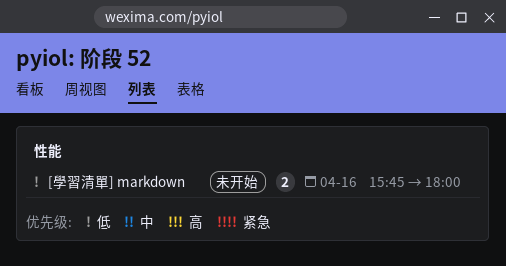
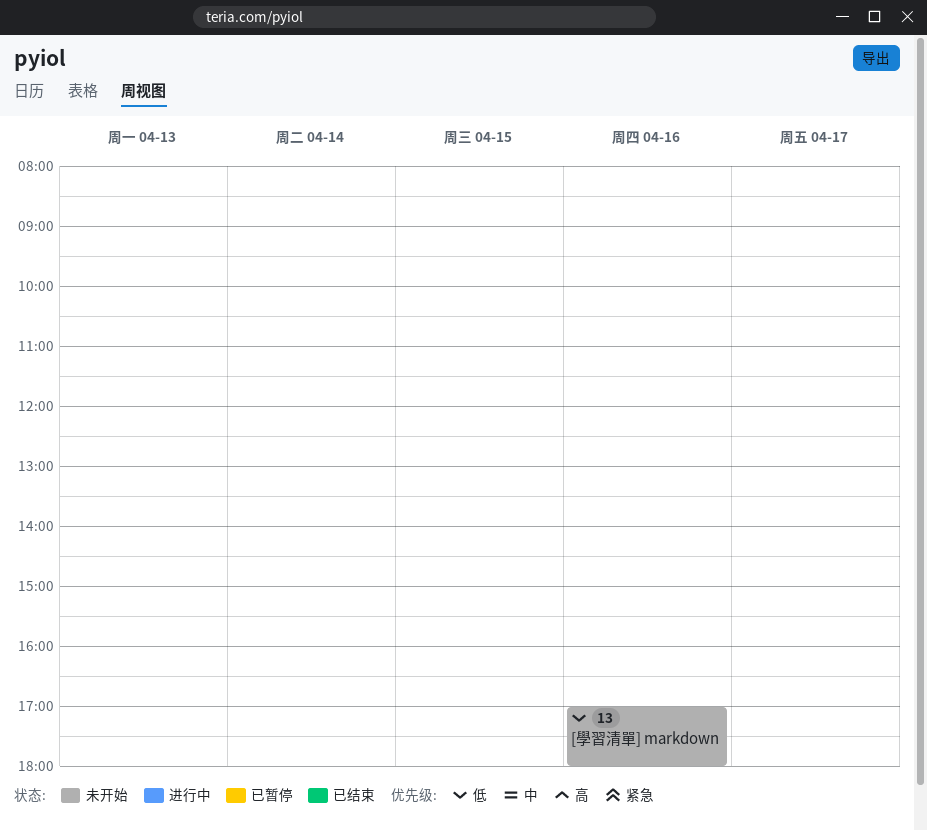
[學習清單] markdown, estimate: 2 -> 13
[學習清單] markdown, begins: 15:45 -> 17:00

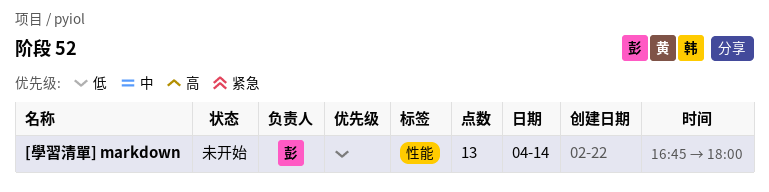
[學習清單] markdown, day: Apr 16 -> Apr 14
[學習清單] markdown, begins: 17:00 -> 16:45

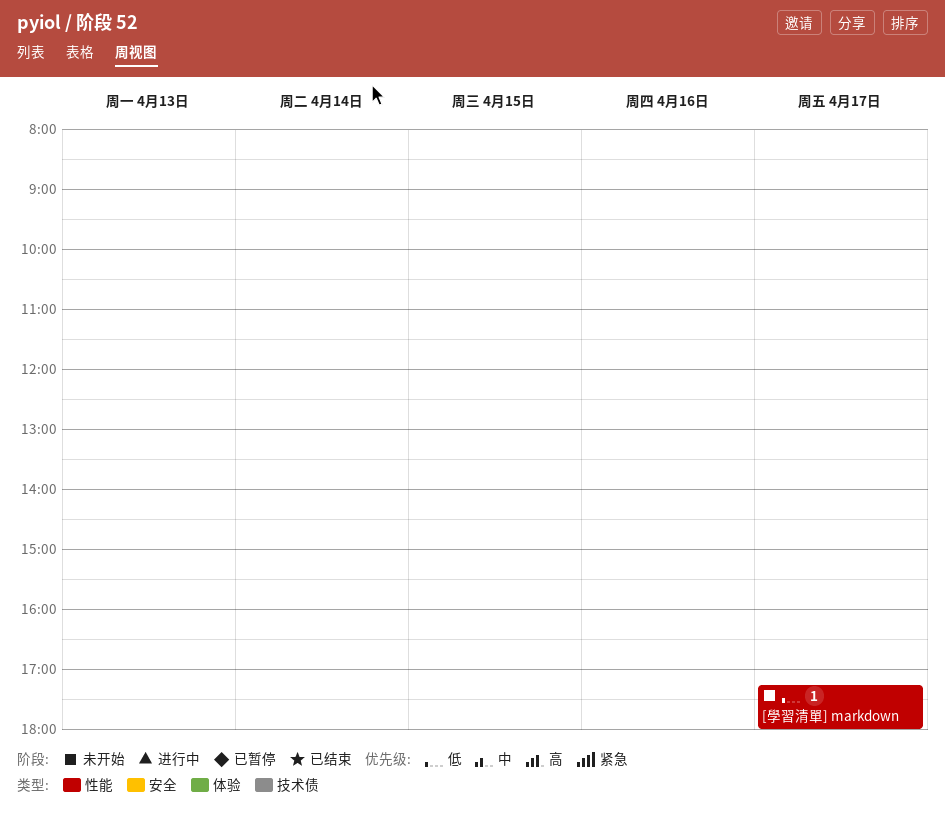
[學習清單] markdown, estimate: 13 -> 1
[學習清單] markdown, day: Apr 14 -> Apr 17
[學習清單] markdown, begins: 16:45 -> 17:15

